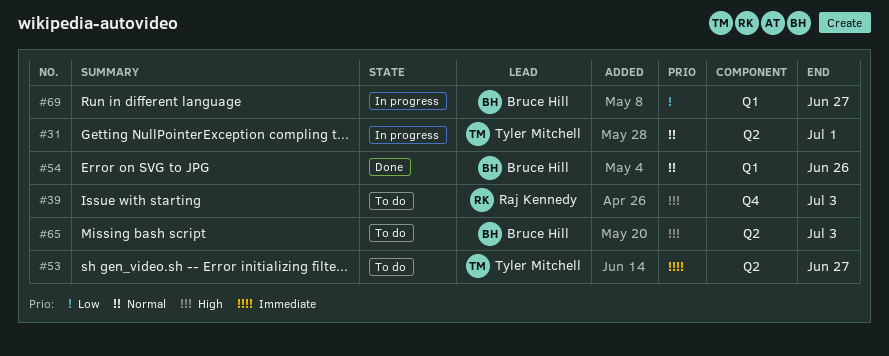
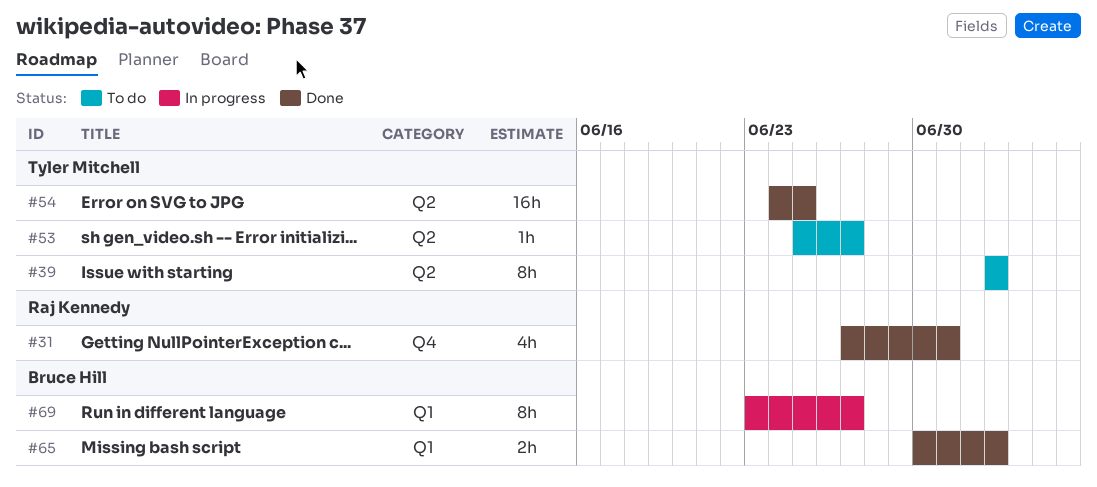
#31, status: In progress -> Done
#31, owner: Tyler Mitchell -> Raj Kennedy
#31, label: Q2 -> Q4
#39, owner: Raj Kennedy -> Tyler Mitchell
#39, label: Q4 -> Q2
#54, owner: Bruce Hill -> Tyler Mitchell
#54, label: Q1 -> Q2
#54, due: Jun 26 -> Jun 25
#65, status: To do -> Done
#65, label: Q2 -> Q1

